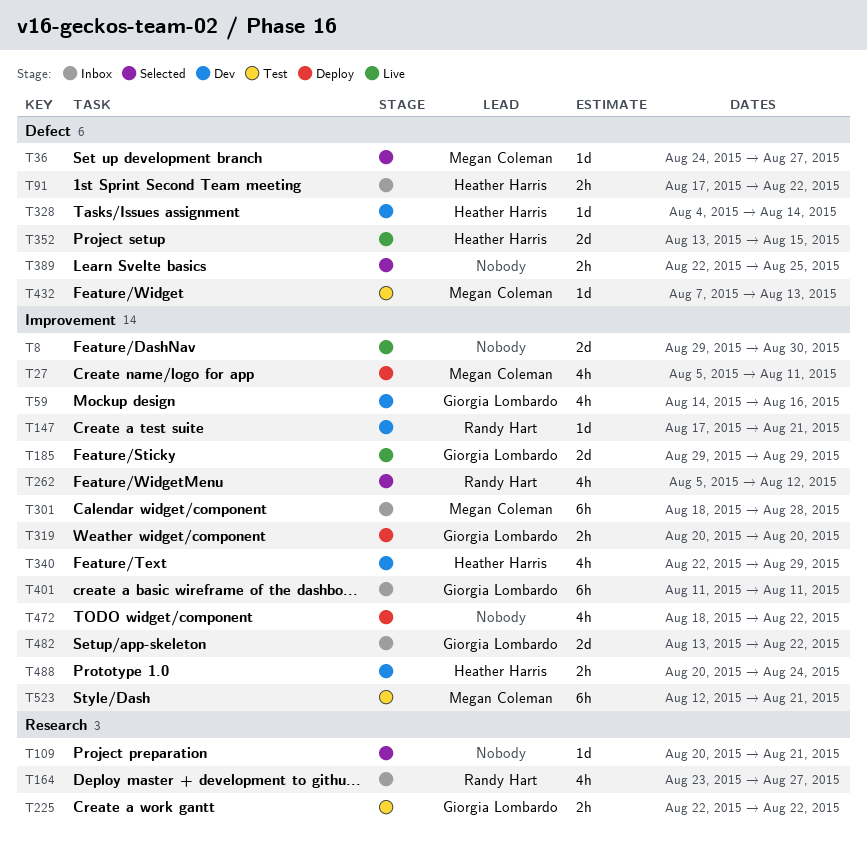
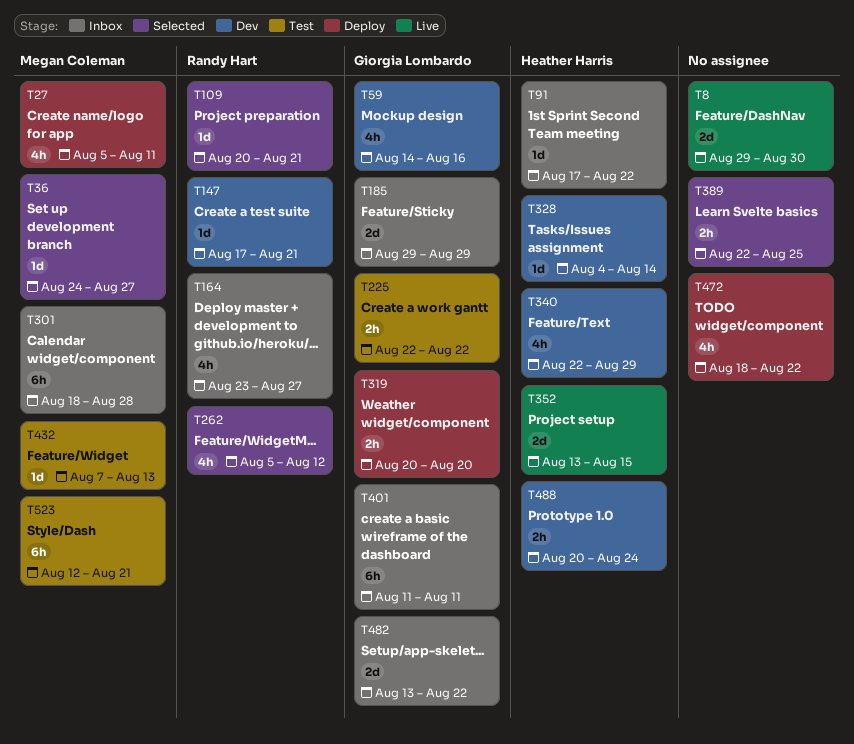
T91, estimate: 2h -> 1d
T109, owner: none -> Randy Hart
T185, status: Live -> Inbox

